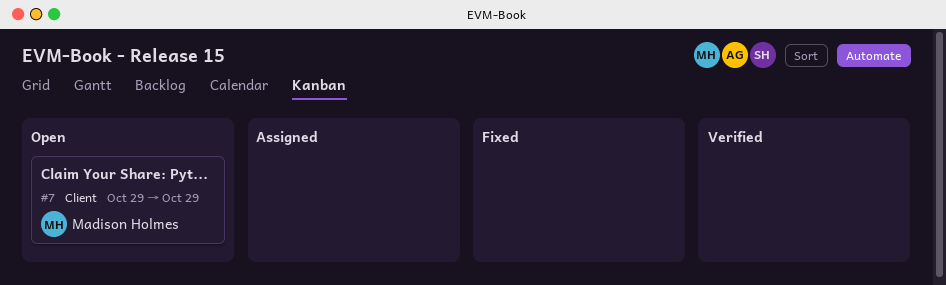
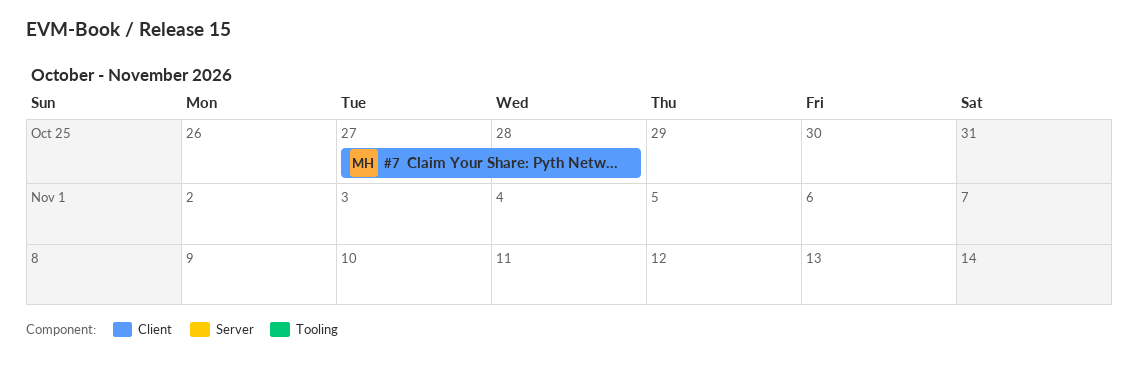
#7, start: Oct 29 -> Oct 27
#7, due: Oct 29 -> Oct 28

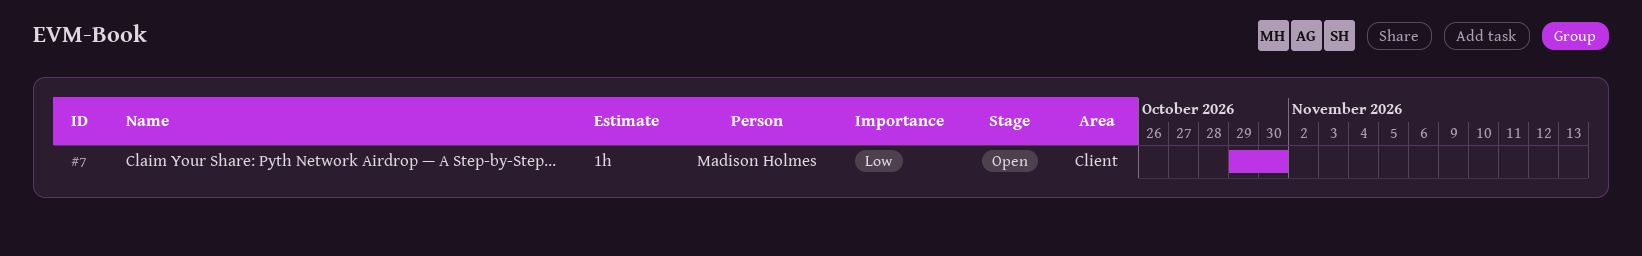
#7, start: Oct 27 -> Oct 29
#7, due: Oct 28 -> Oct 30

